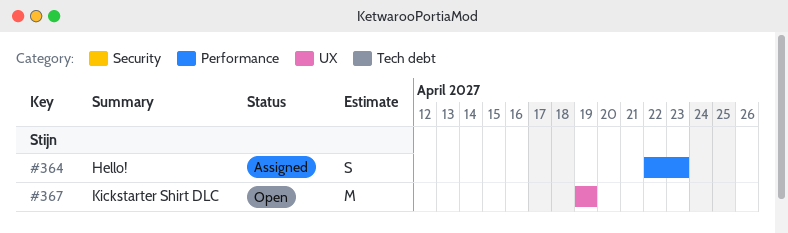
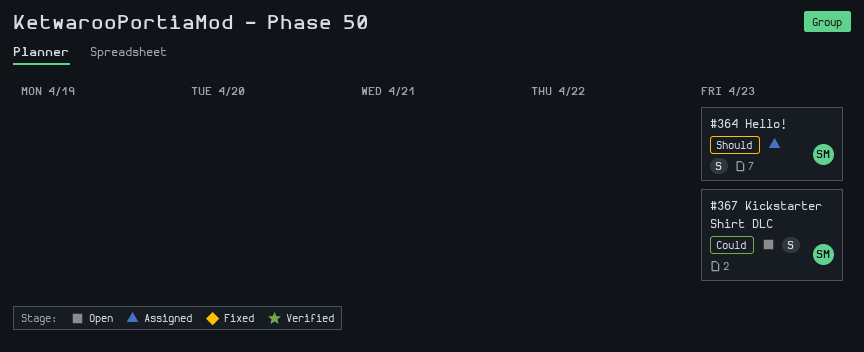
#367, estimate: M -> S
#367, due: Apr 19 -> Apr 23

